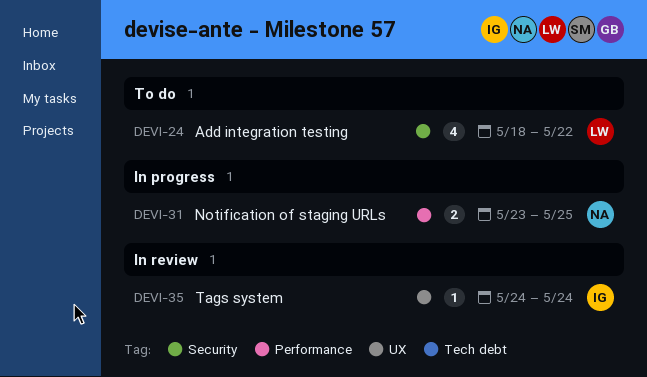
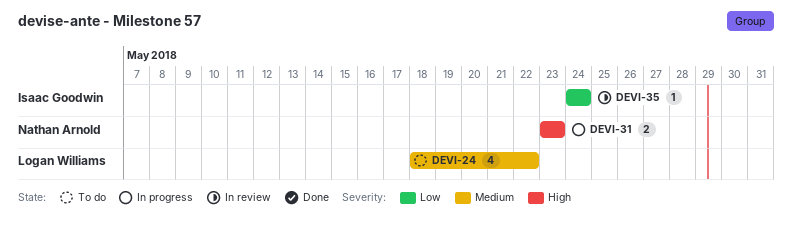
DEVI-31, due: May 25 -> May 23

